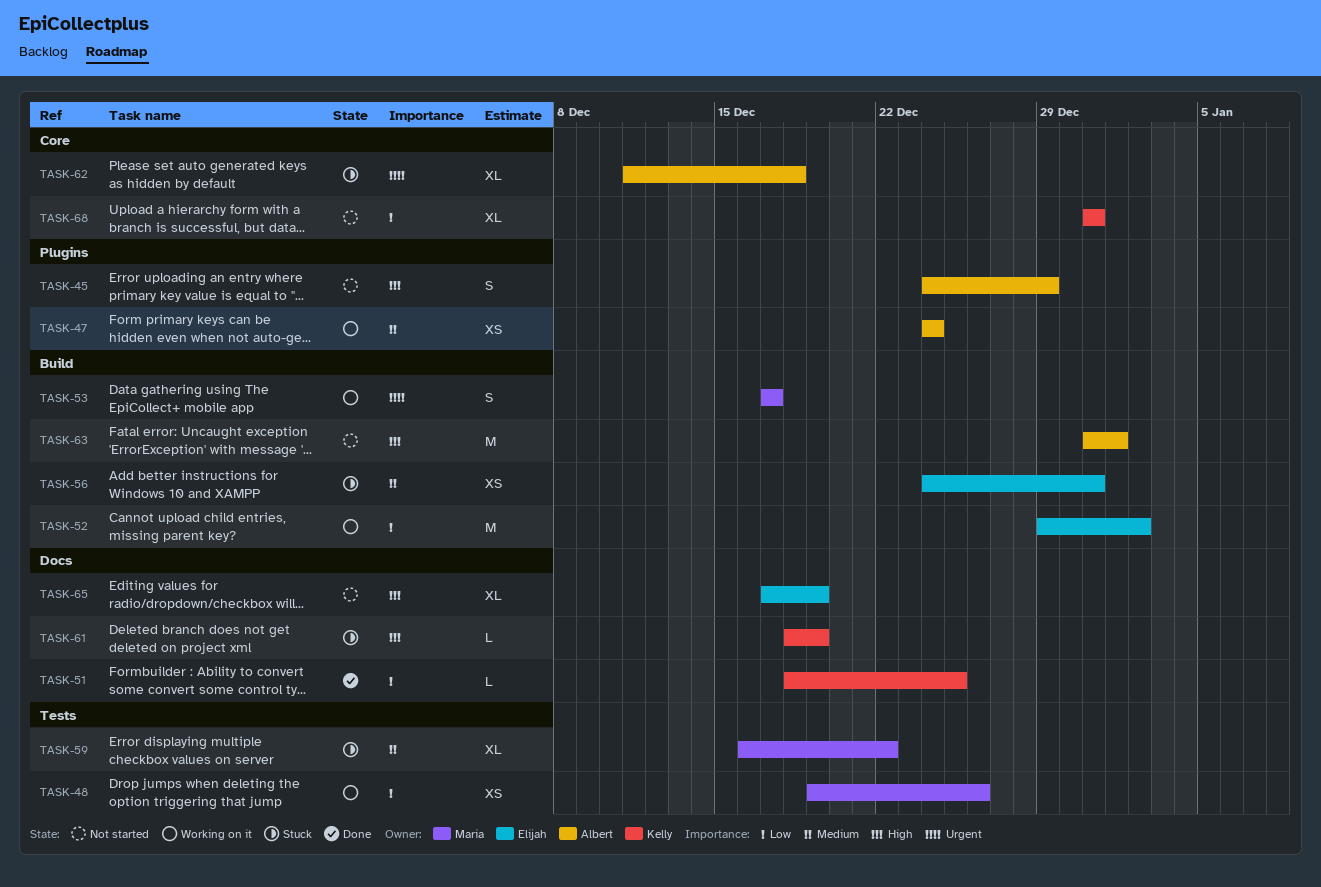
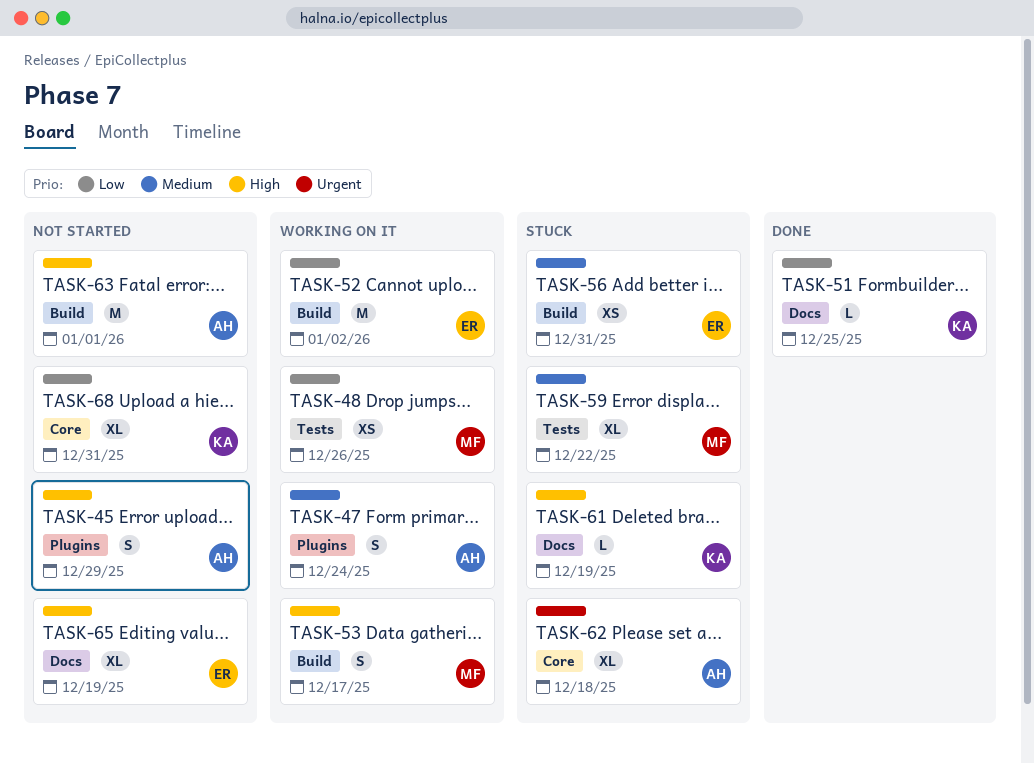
TASK-47, estimate: XS -> S
TASK-53, priority: Urgent -> High

